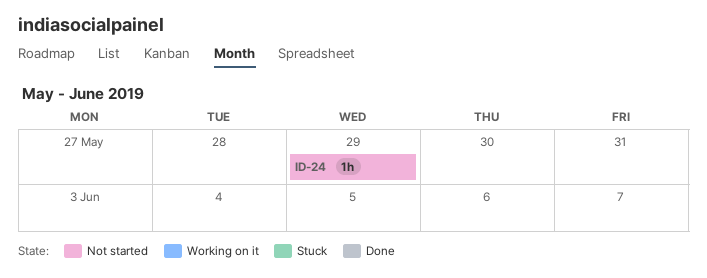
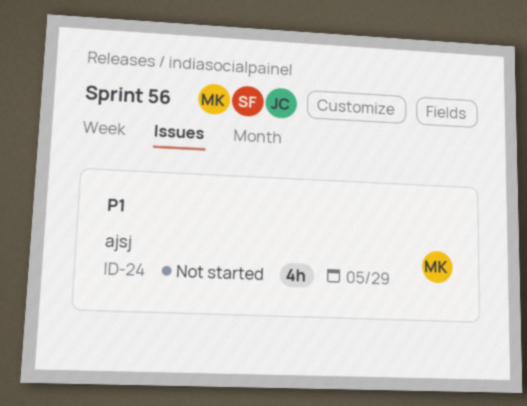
ID-24, estimate: 1h -> 4h

